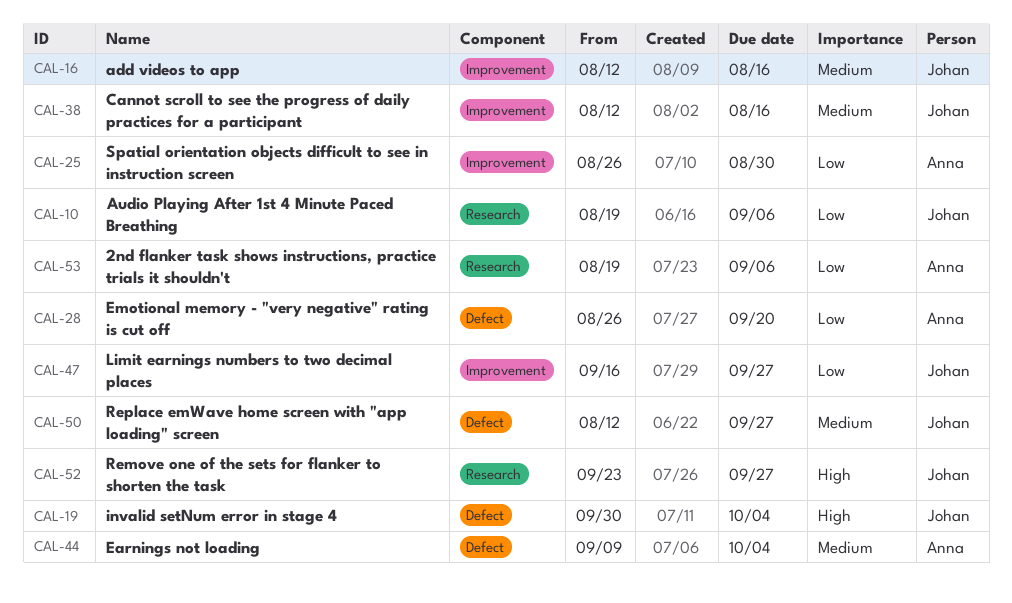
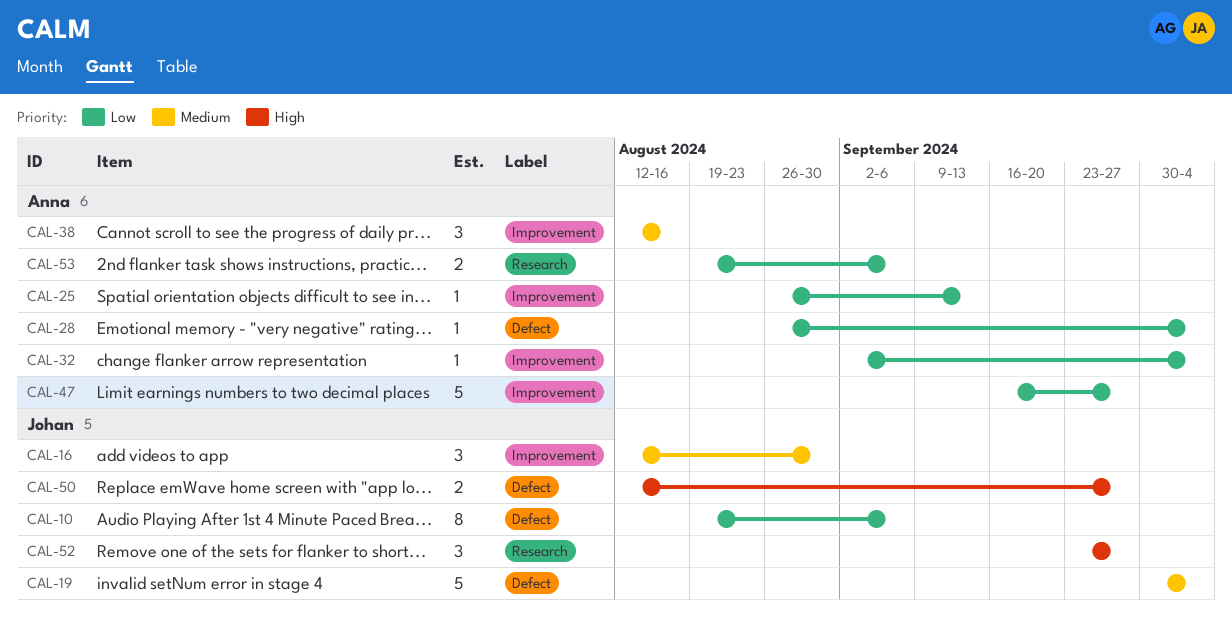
CAL-10, label: Research -> Defect
CAL-16, due: Aug 16 -> Aug 30
CAL-19, priority: High -> Medium
CAL-25, due: Aug 30 -> Sep 13
CAL-28, due: Sep 20 -> Oct 4
CAL-32: none -> present
CAL-38, owner: Johan -> Anna
CAL-44: present -> none
CAL-47, owner: Johan -> Anna
CAL-50, priority: Medium -> High

